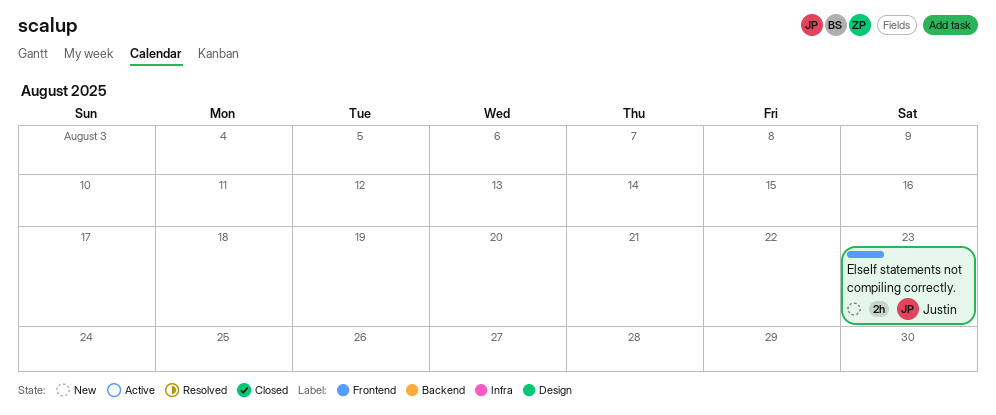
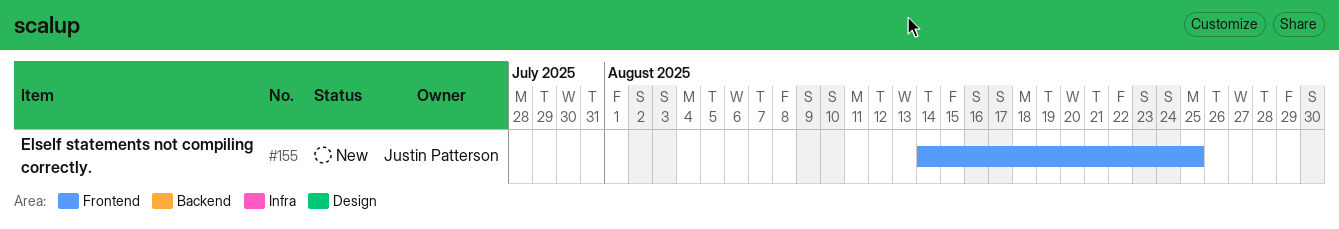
ElseIf statements not compiling correctly., due: Aug 23 -> Aug 25

